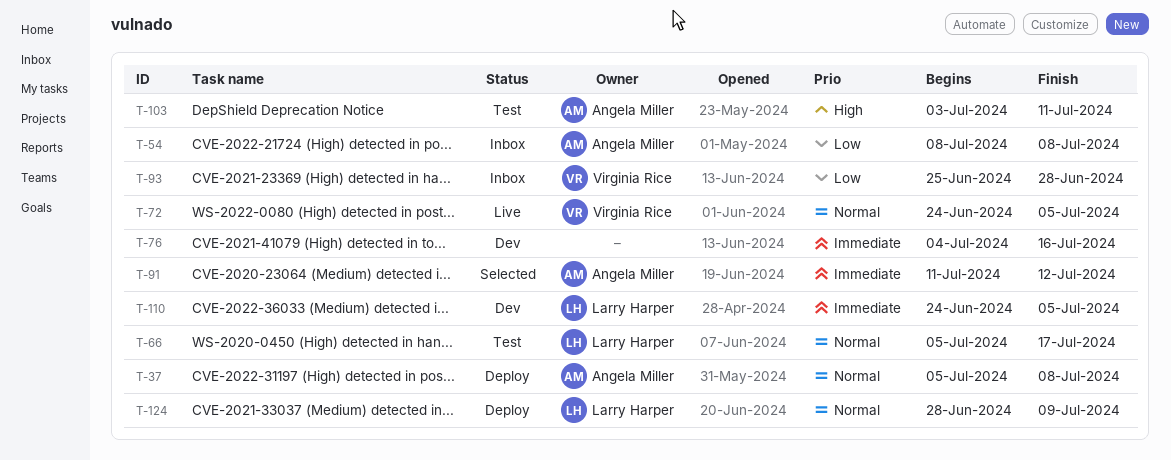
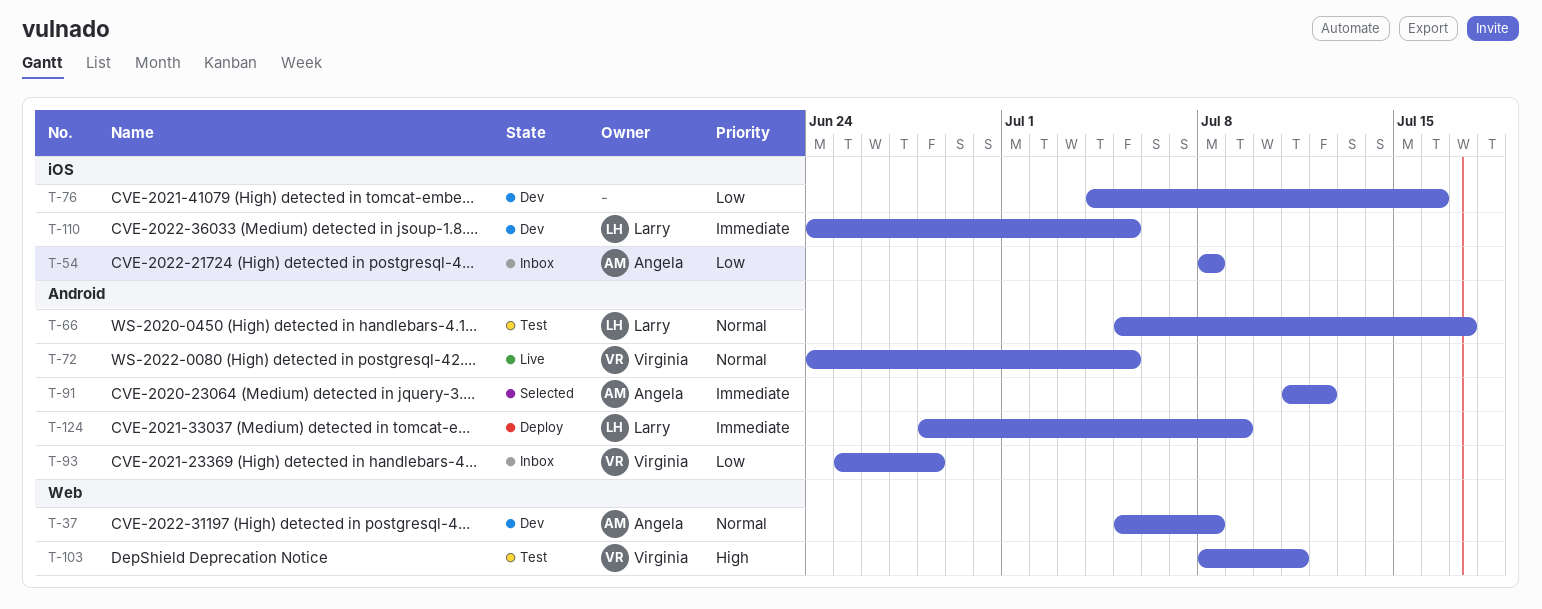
T-37, status: Deploy -> Dev
T-76, priority: Immediate -> Low
T-103, owner: Angela Miller -> Virginia Rice
T-103, start: Jul 3 -> Jul 8
T-124, priority: Normal -> Immediate

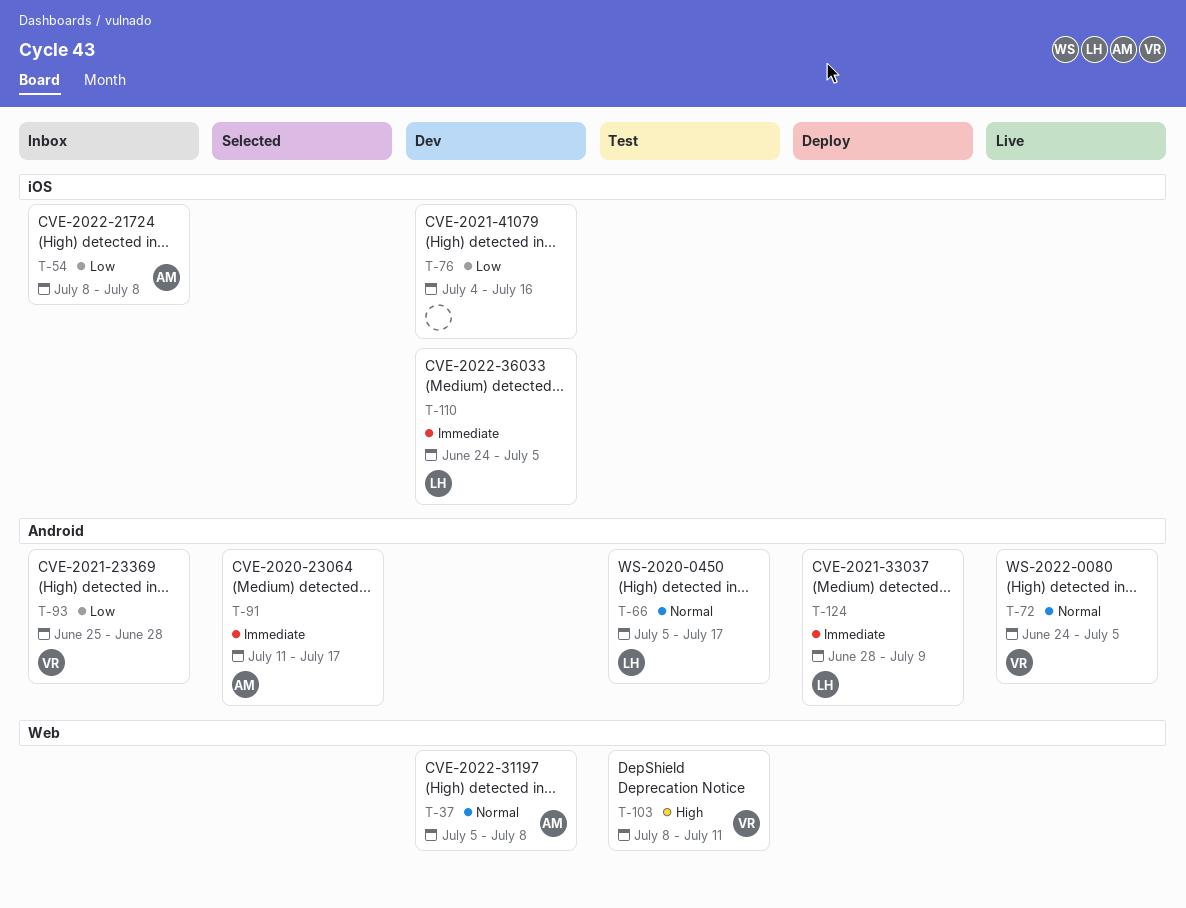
T-91, due: Jul 12 -> Jul 17

